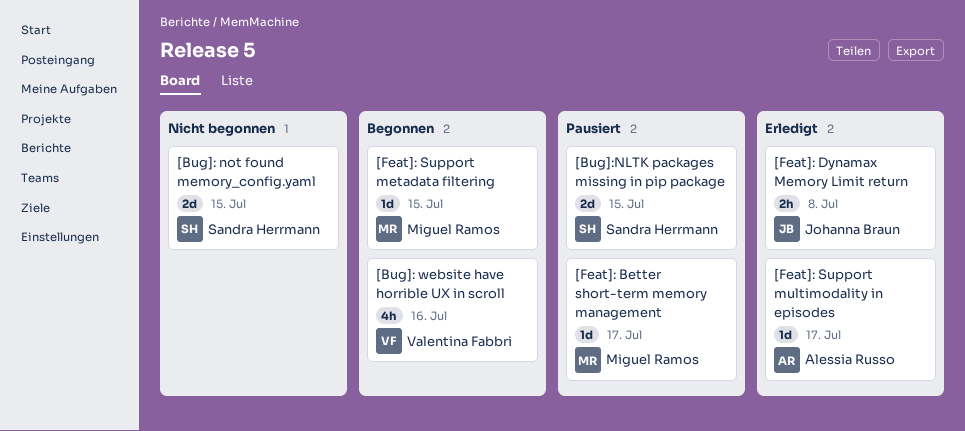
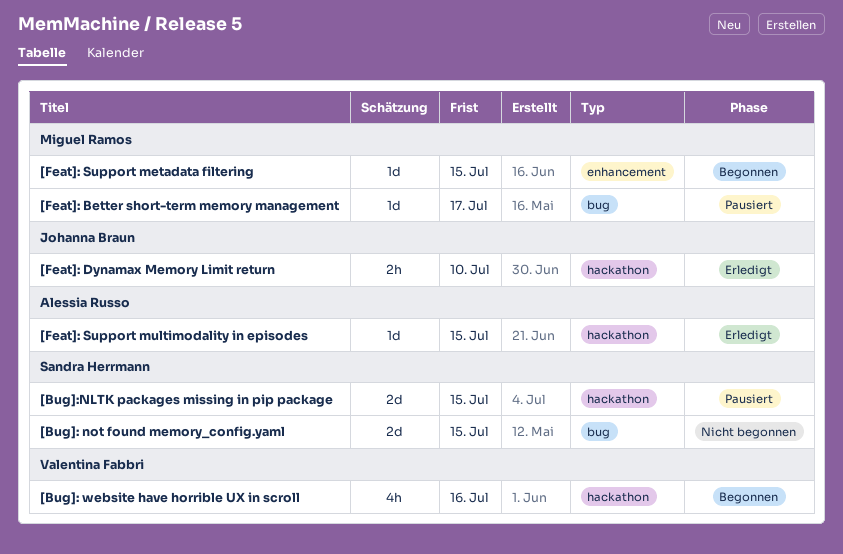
[Feat]: Dynamax Memory Limit return, due: Jul 8 -> Jul 10
[Feat]: Support multimodality in episodes, due: Jul 17 -> Jul 15

